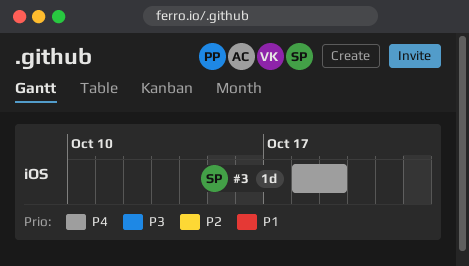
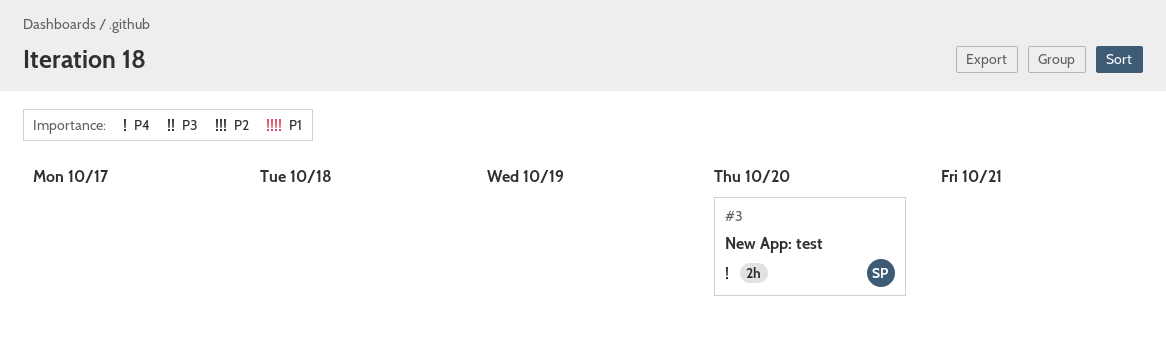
#3, estimate: 1d -> 2h
#3, due: Oct 19 -> Oct 20

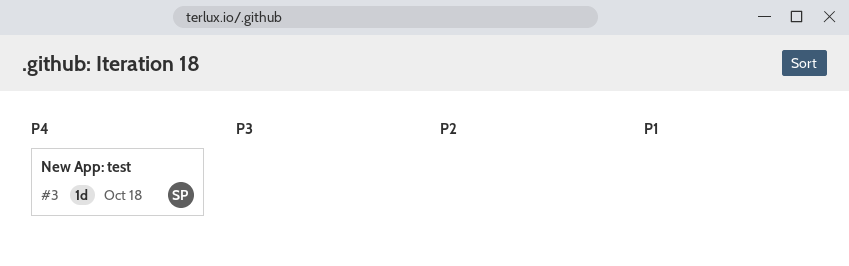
#3, estimate: 2h -> 1d
#3, due: Oct 20 -> Oct 18

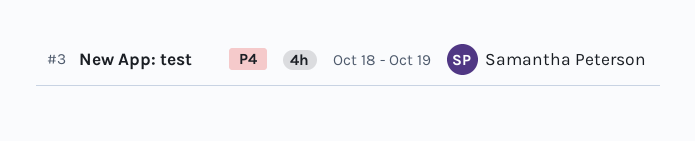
#3, estimate: 1d -> 4h
#3, due: Oct 18 -> Oct 19

